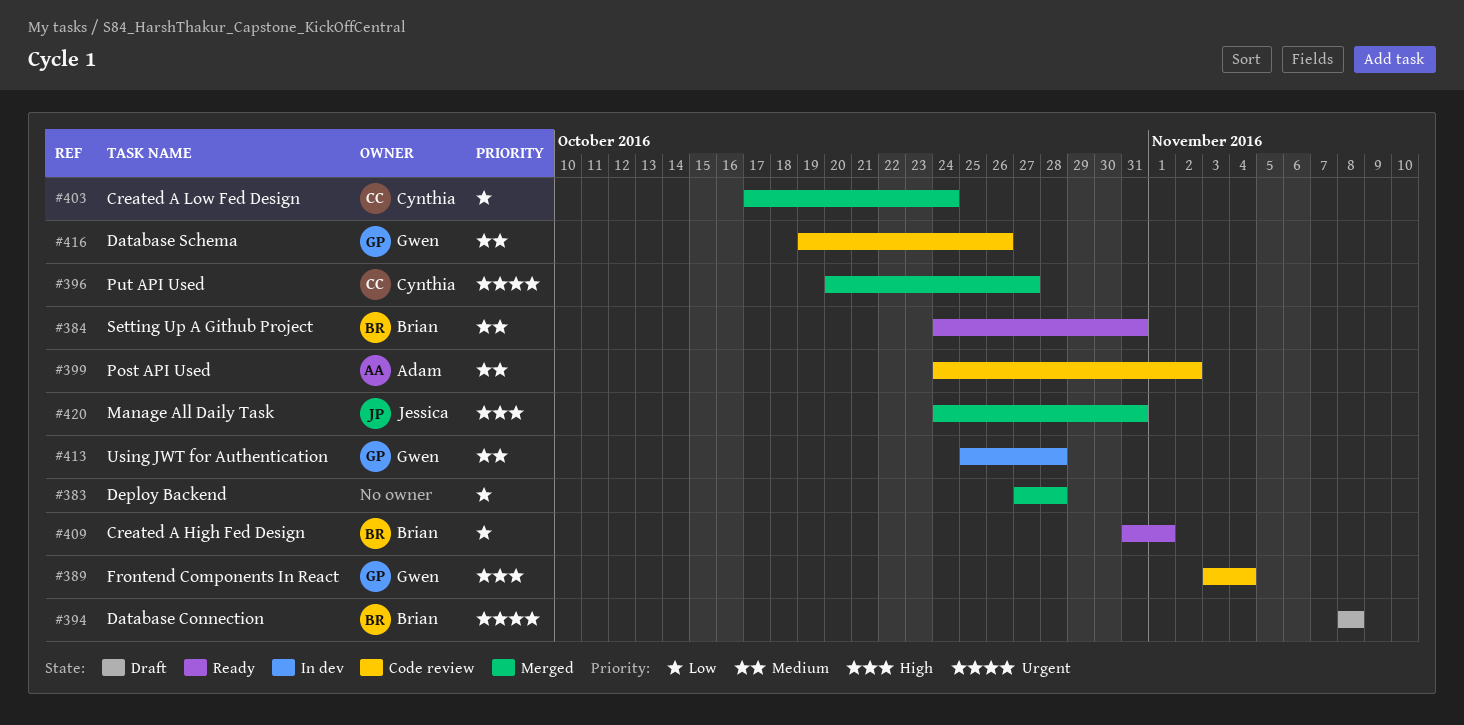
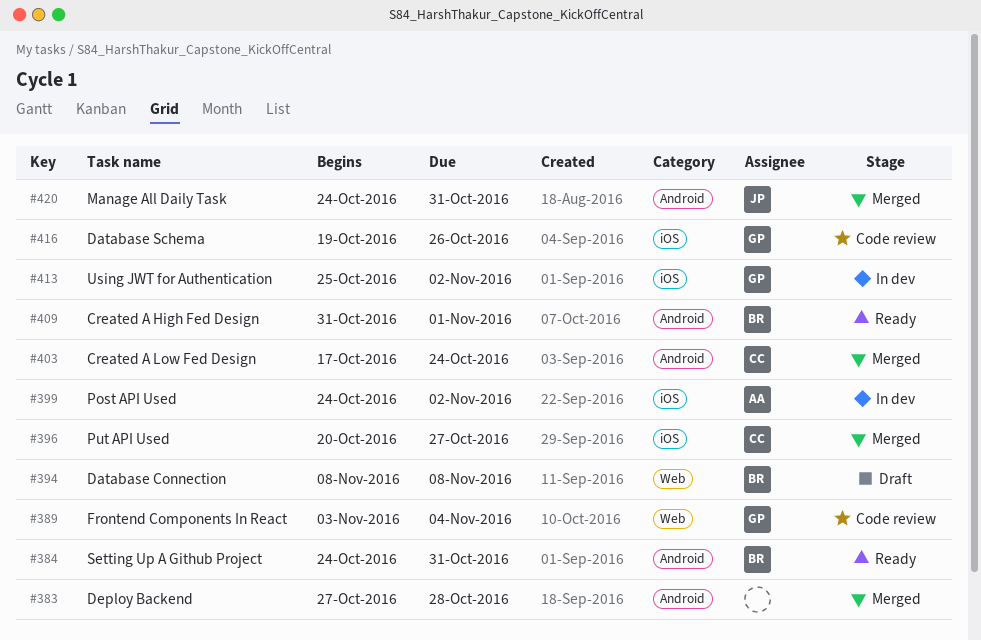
#399, status: Code review -> In dev
#413, due: Oct 28 -> Nov 2

